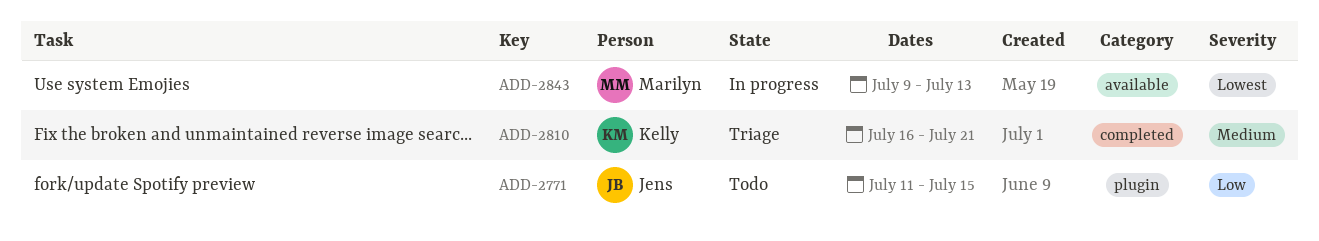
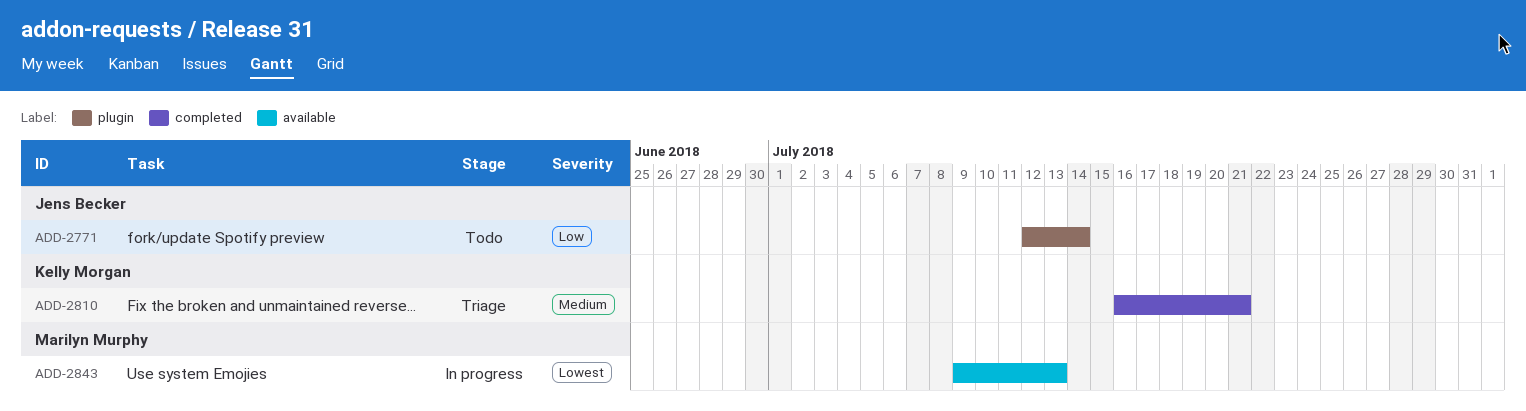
ADD-2771, start: Jul 11 -> Jul 12
ADD-2771, due: Jul 15 -> Jul 14

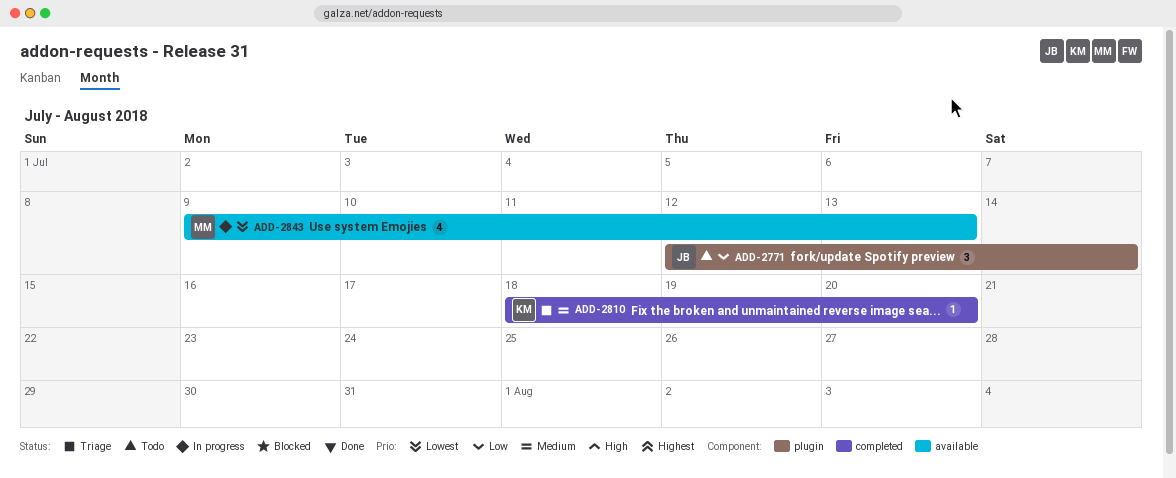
ADD-2810, start: Jul 16 -> Jul 18
ADD-2810, due: Jul 21 -> Jul 20

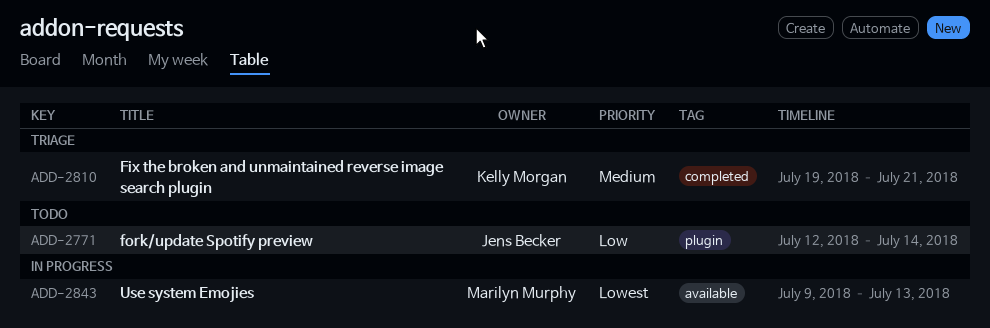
ADD-2810, start: Jul 18 -> Jul 19
ADD-2810, due: Jul 20 -> Jul 21

